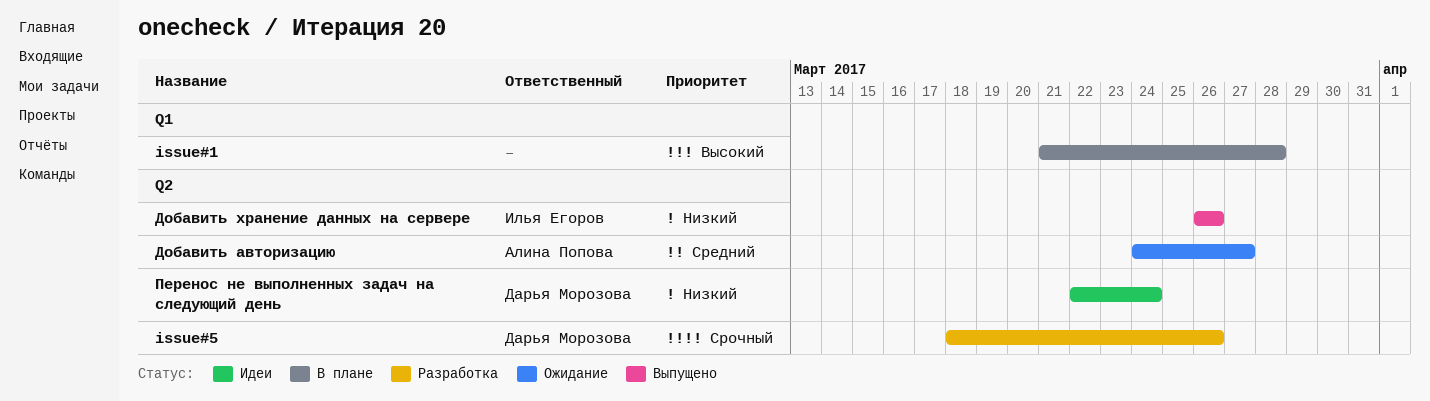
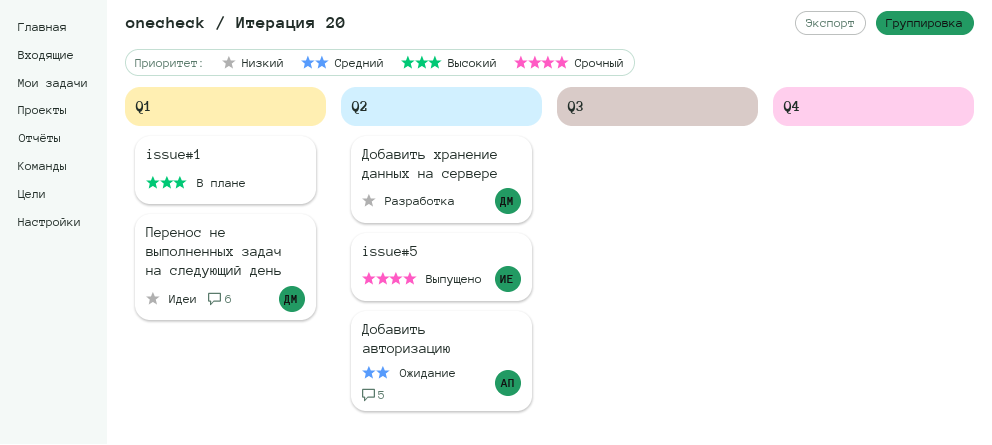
issue#5, status: Разработка -> Выпущено
issue#5, owner: Дарья Морозова -> Илья Егоров
Добавить хранение данных на сервере, status: Выпущено -> Разработка
Добавить хранение данных на сервере, owner: Илья Егоров -> Дарья Морозова
Перенос не выполненных задач на следующий день, label: Q2 -> Q1

